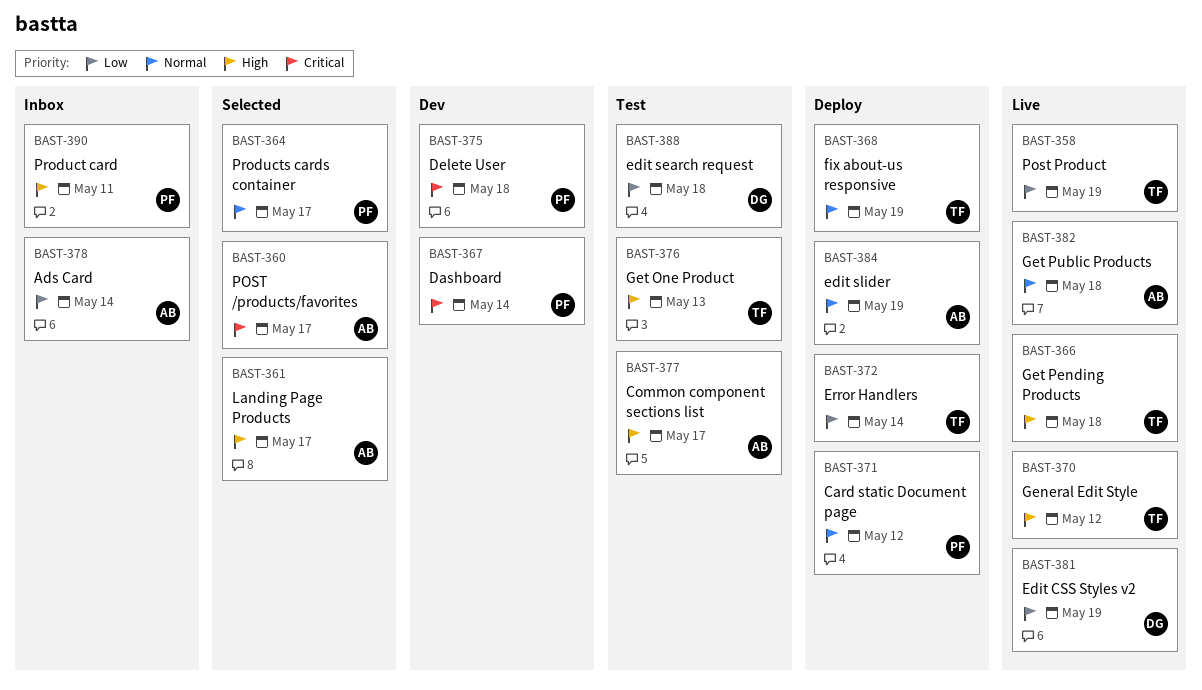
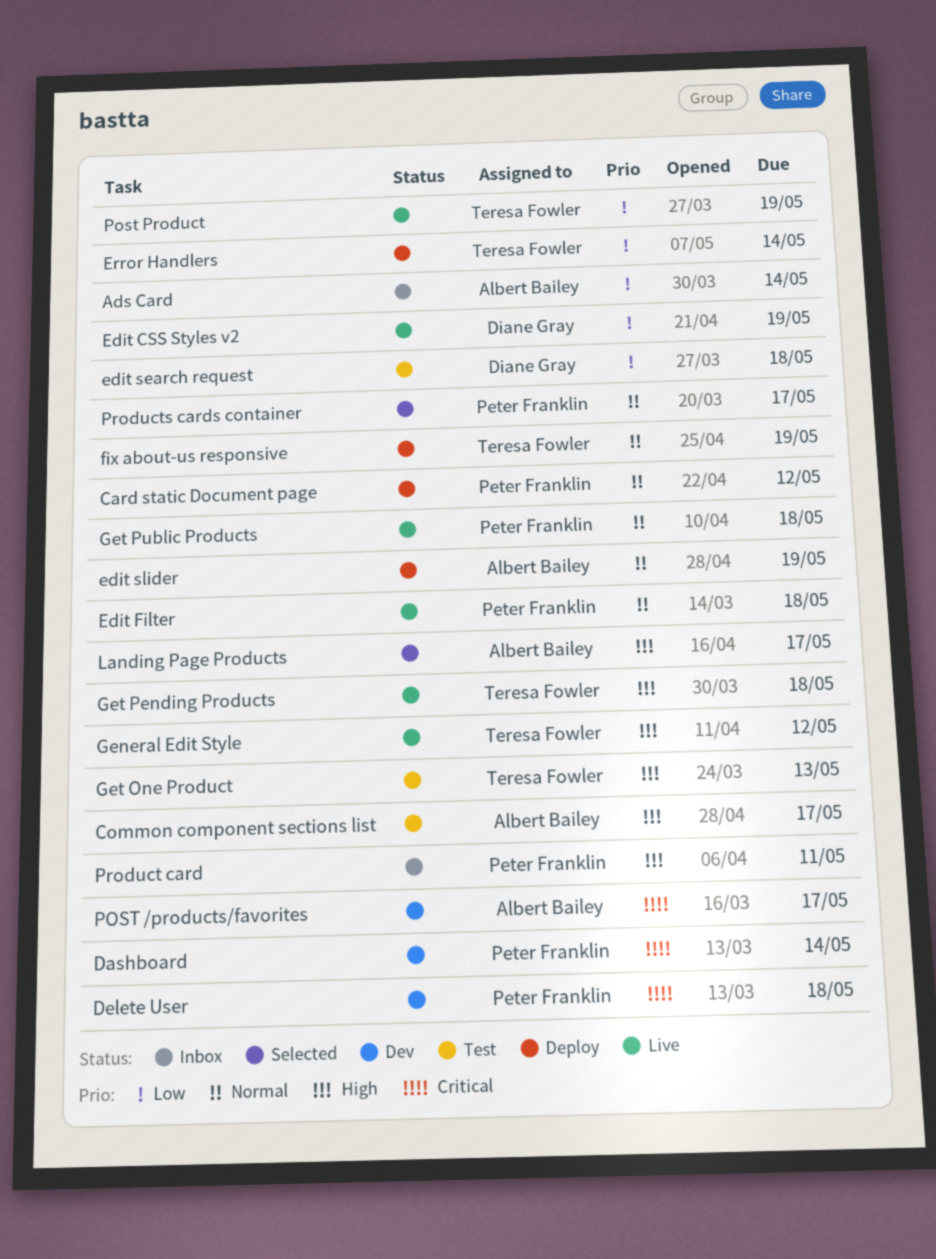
Edit Filter: none -> present
Get Public Products, owner: Albert Bailey -> Peter Franklin
POST /products/favorites, status: Selected -> Dev

